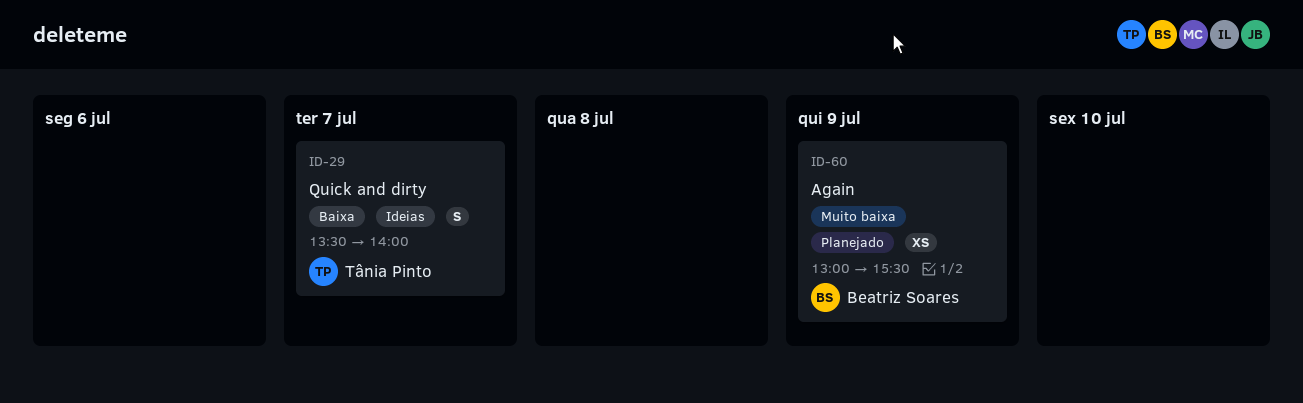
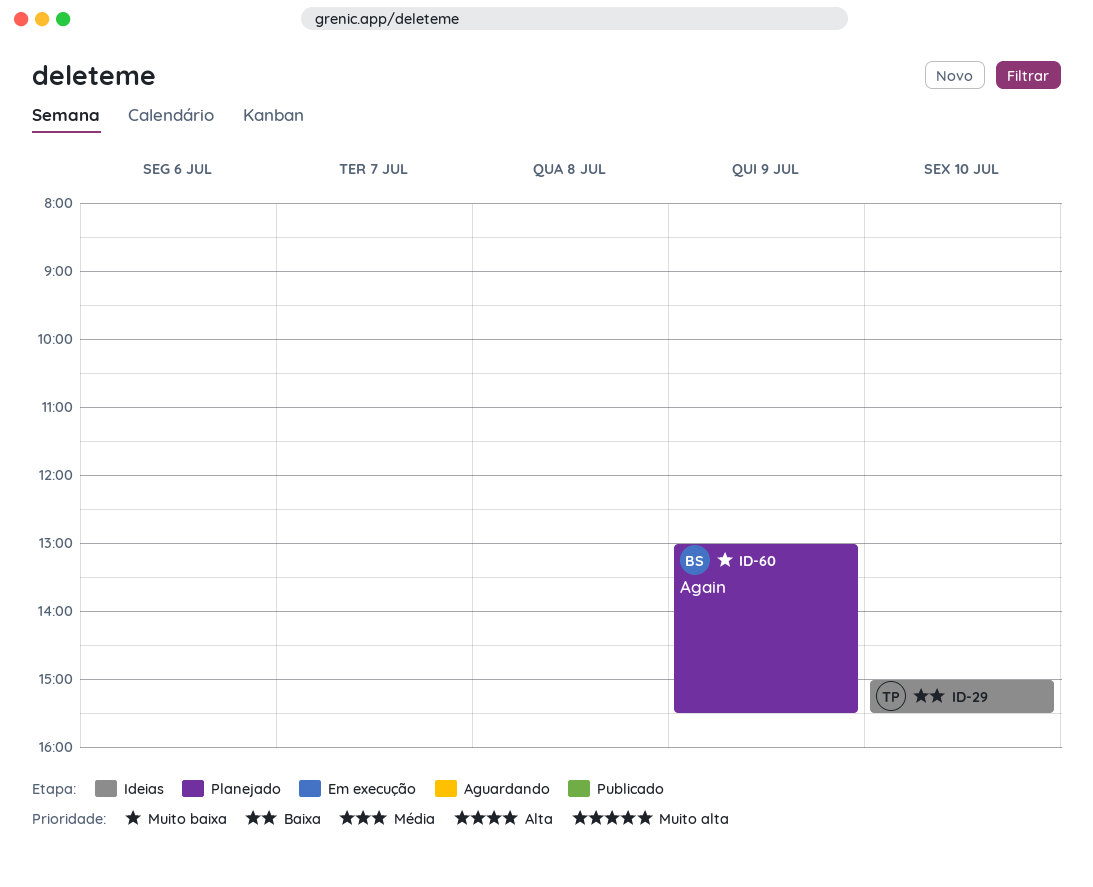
ID-29, day: Jul 7 -> Jul 10
ID-29, begins: 13:30 -> 15:00
ID-29, ends: 14:00 -> 15:30

